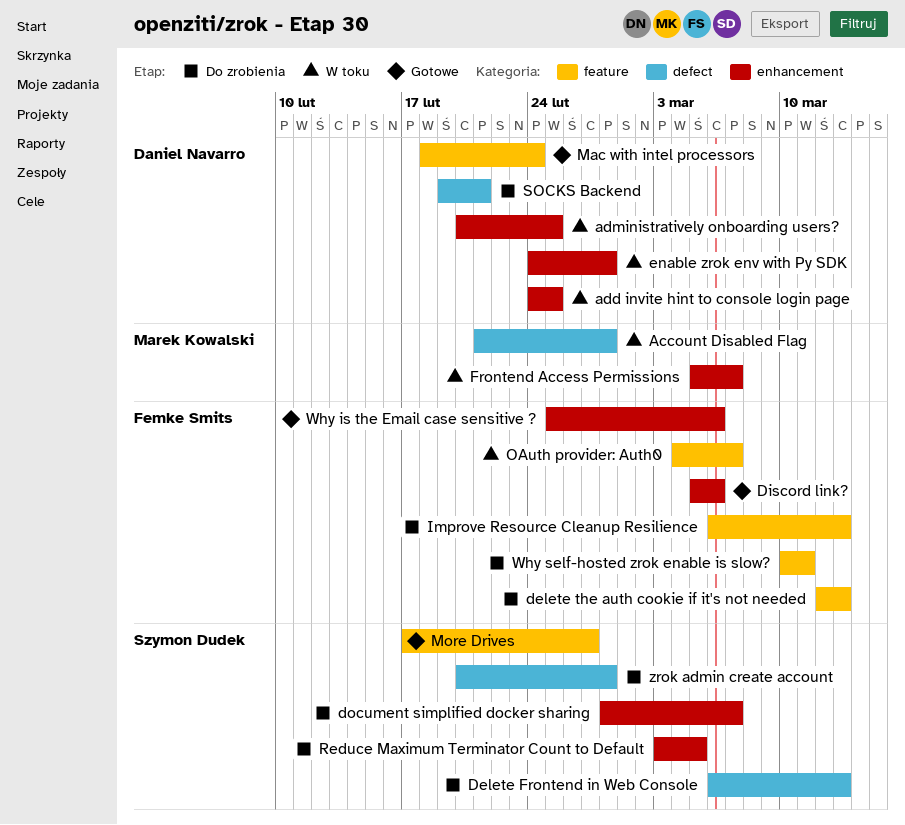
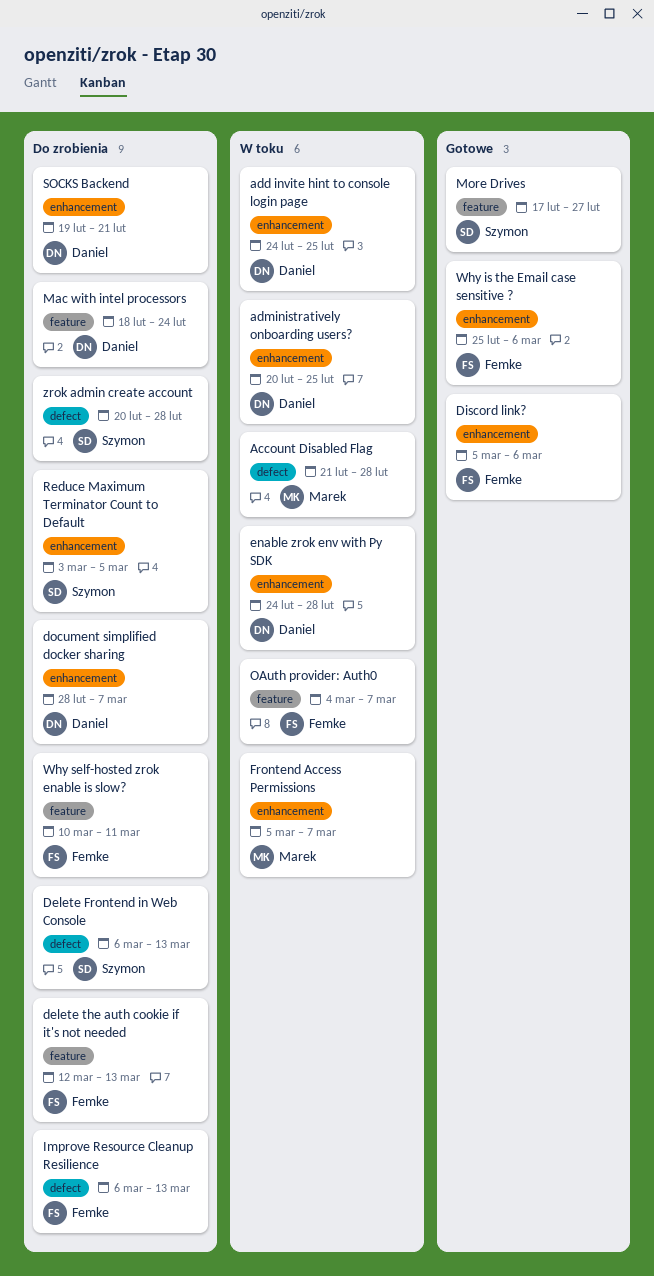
document simplified docker sharing, owner: Szymon Dudek -> Daniel Navarro
Improve Resource Cleanup Resilience, label: feature -> defect
Mac with intel processors, status: Gotowe -> Do zrobienia
SOCKS Backend, label: defect -> enhancement

